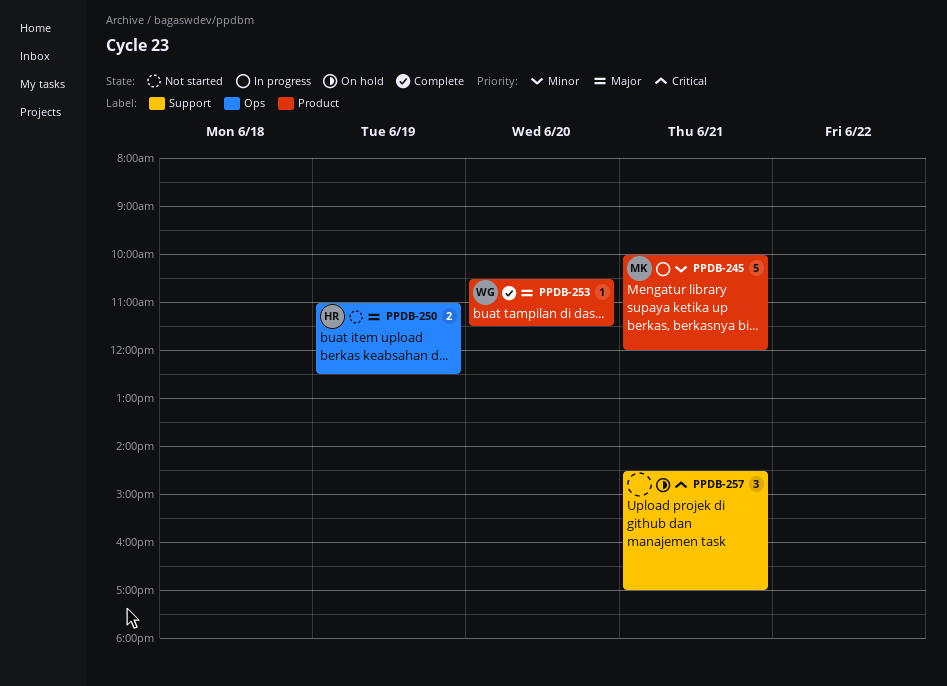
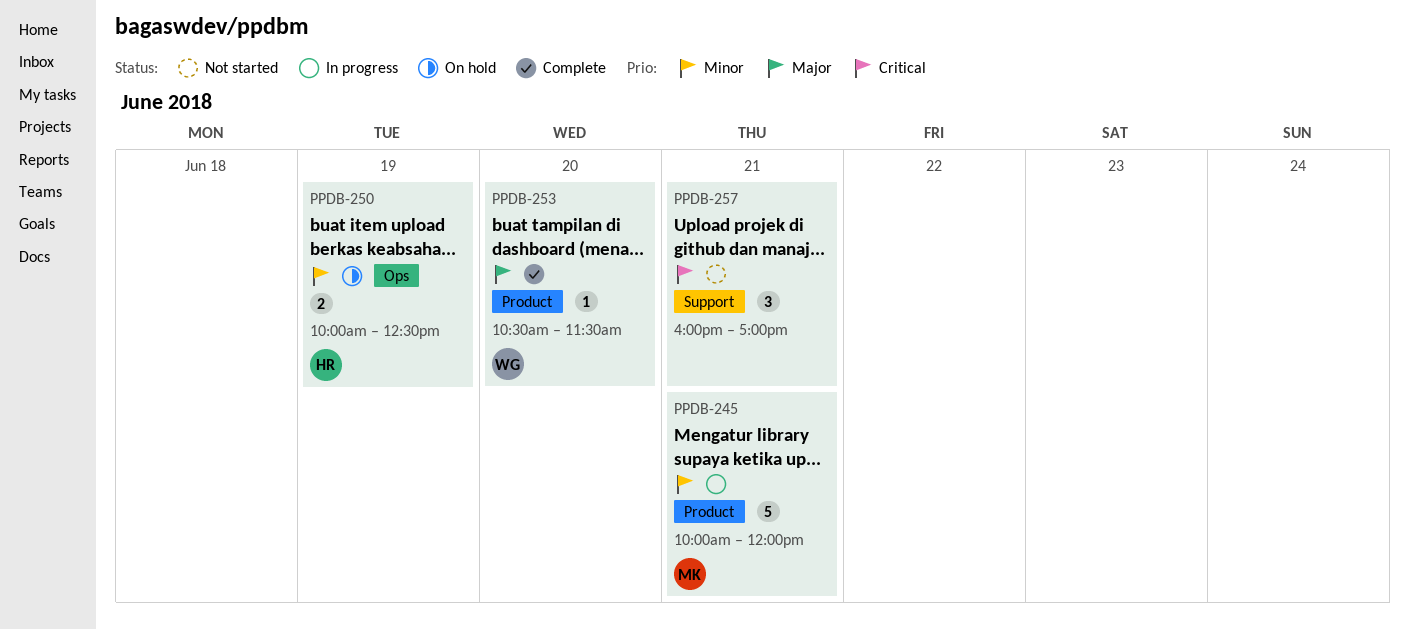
PPDB-250, status: Not started -> On hold
PPDB-250, priority: Major -> Minor
PPDB-250, begins: 11:00 -> 10:00
PPDB-257, status: On hold -> Not started
PPDB-257, begins: 14:30 -> 16:00

